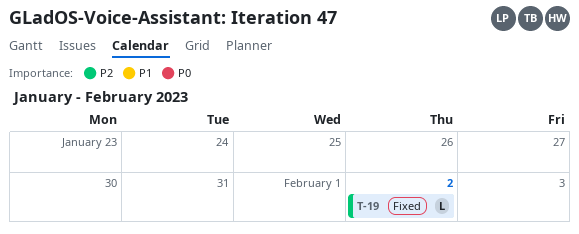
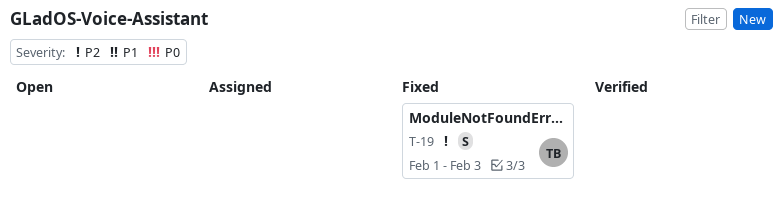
T-19, estimate: L -> S
T-19, due: Feb 2 -> Feb 3

